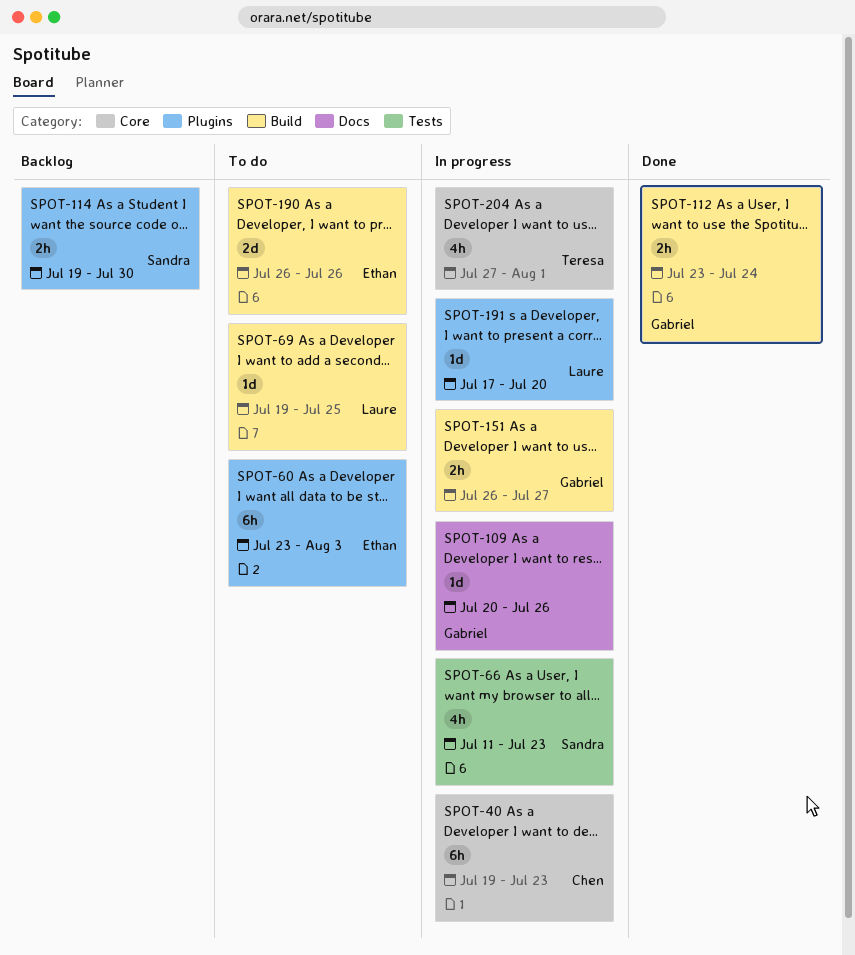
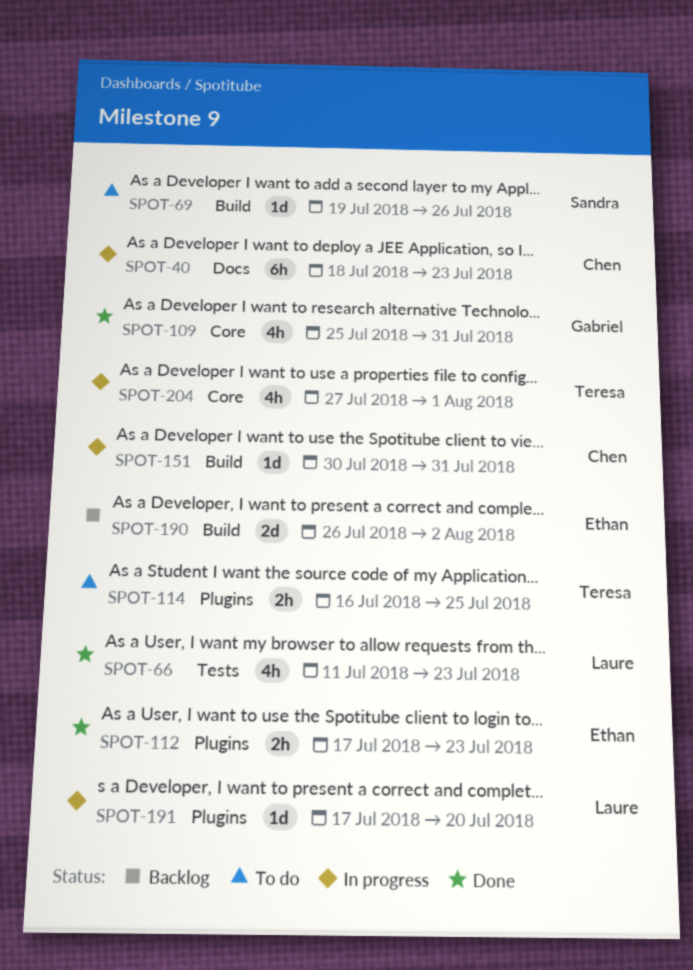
SPOT-40, label: Core -> Docs
SPOT-40, start: Jul 19 -> Jul 18
SPOT-60: present -> none
SPOT-66, status: In progress -> Done
SPOT-66, owner: Sandra -> Laure
SPOT-69, owner: Laure -> Sandra
SPOT-69, due: Jul 25 -> Jul 26
SPOT-109, status: In progress -> Done
SPOT-109, label: Docs -> Core
SPOT-109, estimate: 1d -> 4h
SPOT-109, start: Jul 20 -> Jul 25
SPOT-109, due: Jul 26 -> Jul 31
SPOT-112, owner: Gabriel -> Ethan
SPOT-112, label: Build -> Plugins
SPOT-112, start: Jul 23 -> Jul 17
SPOT-112, due: Jul 24 -> Jul 23
SPOT-114, status: Backlog -> To do
SPOT-114, owner: Sandra -> Teresa
SPOT-114, start: Jul 19 -> Jul 16
SPOT-114, due: Jul 30 -> Jul 25
SPOT-151, owner: Gabriel -> Chen
SPOT-151, estimate: 2h -> 1d
SPOT-151, start: Jul 26 -> Jul 30
SPOT-151, due: Jul 27 -> Jul 31
SPOT-190, status: To do -> Backlog
SPOT-190, due: Jul 26 -> Aug 2

